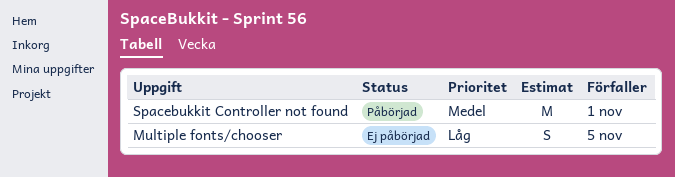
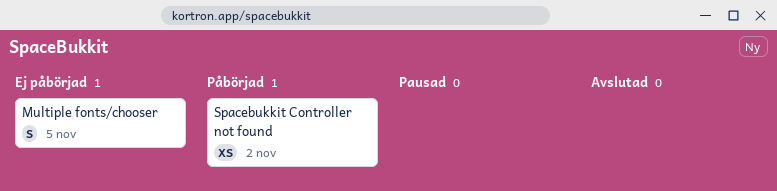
Spacebukkit Controller not found, estimate: M -> XS
Spacebukkit Controller not found, due: Nov 1 -> Nov 2

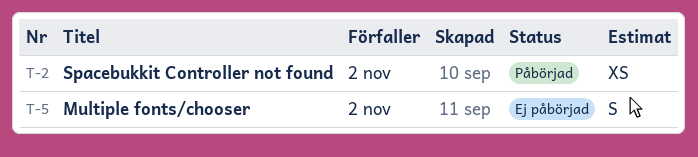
Multiple fonts/chooser, due: Nov 5 -> Nov 2

